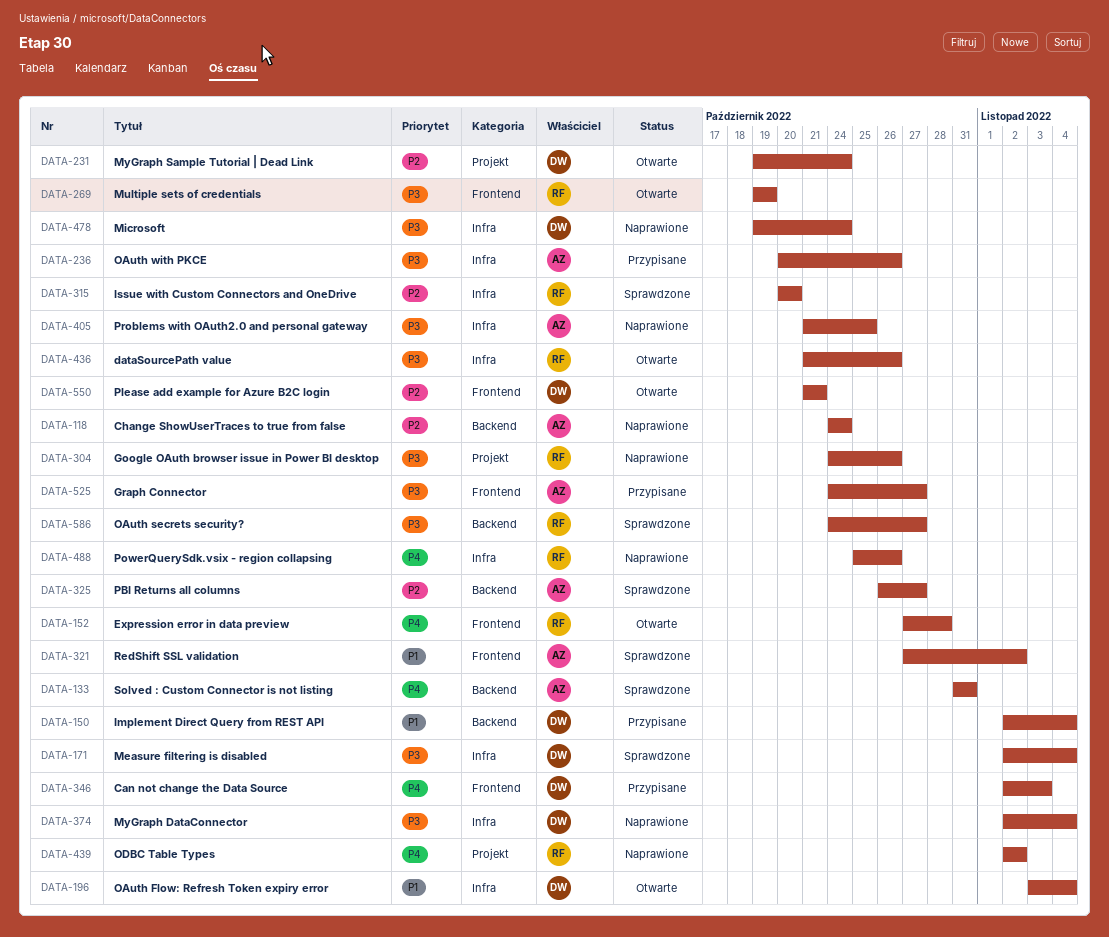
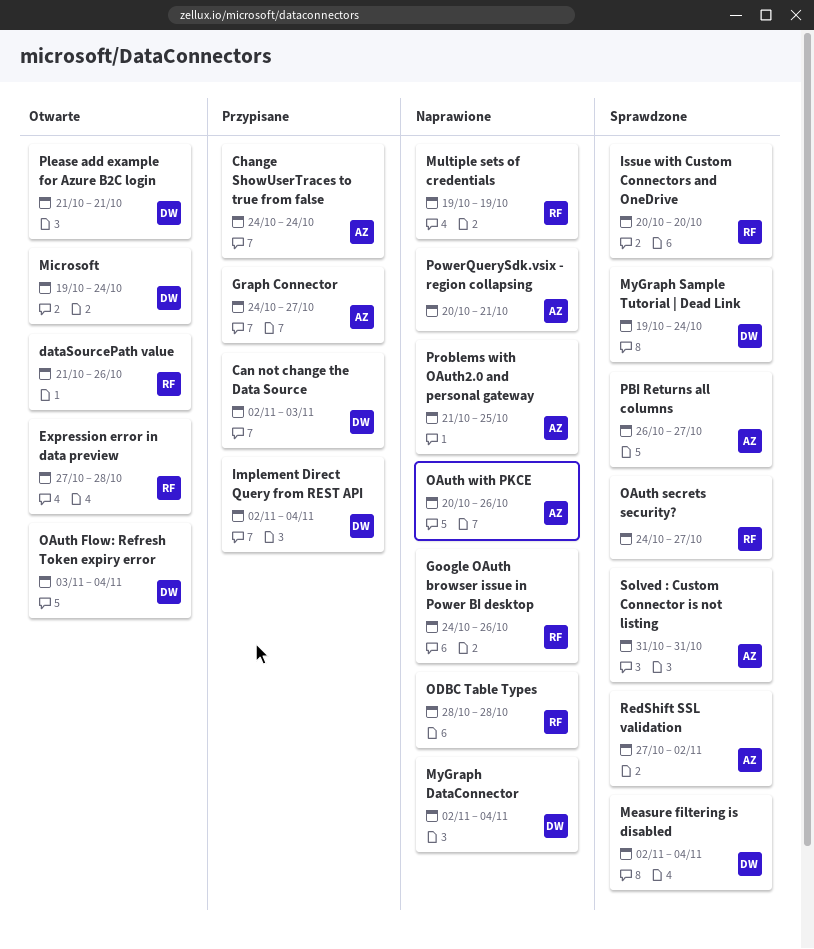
Change ShowUserTraces to true from false, status: Naprawione -> Przypisane
Microsoft, status: Naprawione -> Otwarte
Multiple sets of credentials, status: Otwarte -> Naprawione
MyGraph Sample Tutorial | Dead Link, status: Otwarte -> Sprawdzone
OAuth with PKCE, status: Przypisane -> Naprawione
ODBC Table Types, start: Nov 2 -> Oct 28
ODBC Table Types, due: Nov 2 -> Oct 28
PowerQuerySdk.vsix - region collapsing, owner: RF -> AZ
PowerQuerySdk.vsix - region collapsing, start: Oct 25 -> Oct 20
PowerQuerySdk.vsix - region collapsing, due: Oct 26 -> Oct 21

